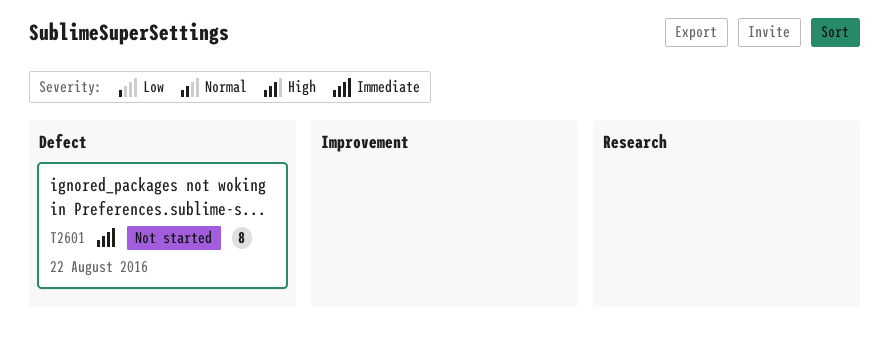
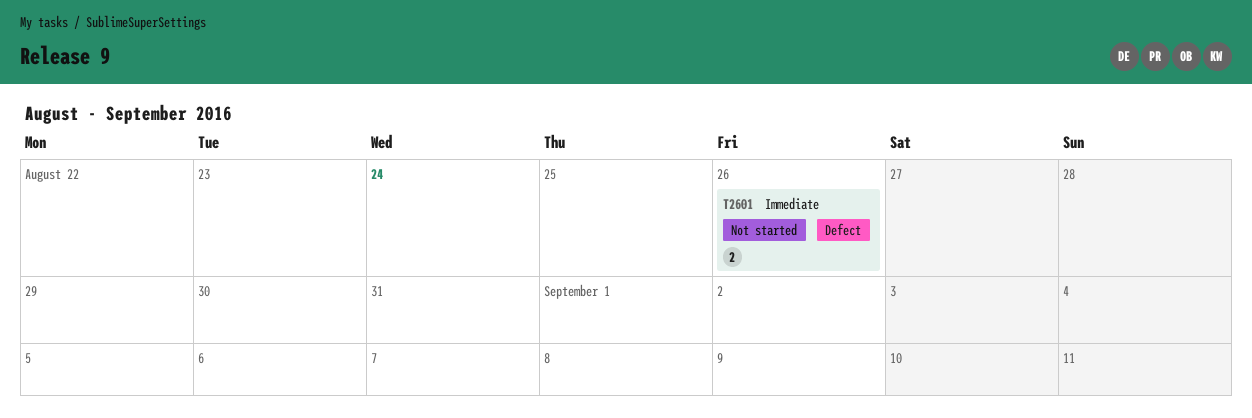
T2601, estimate: 8 -> 2
T2601, due: Aug 22 -> Aug 26

